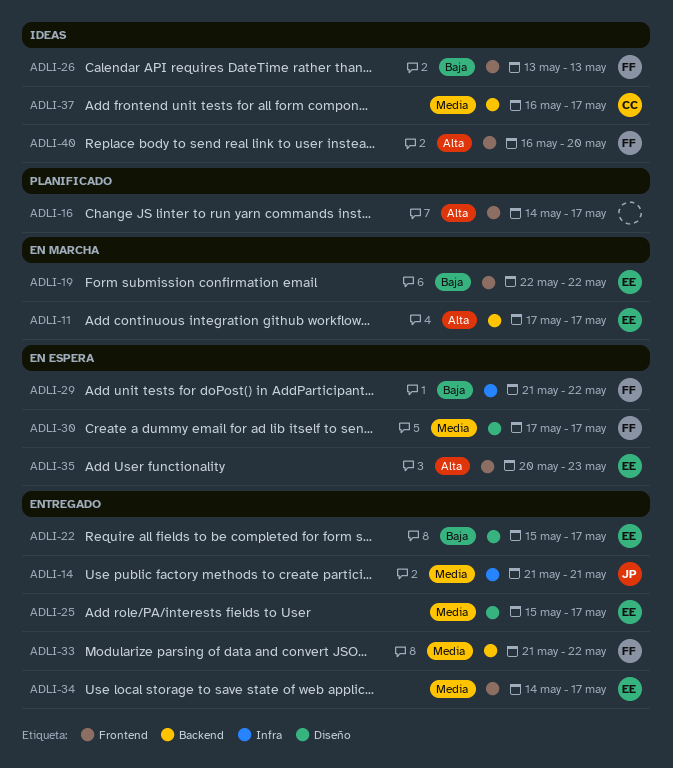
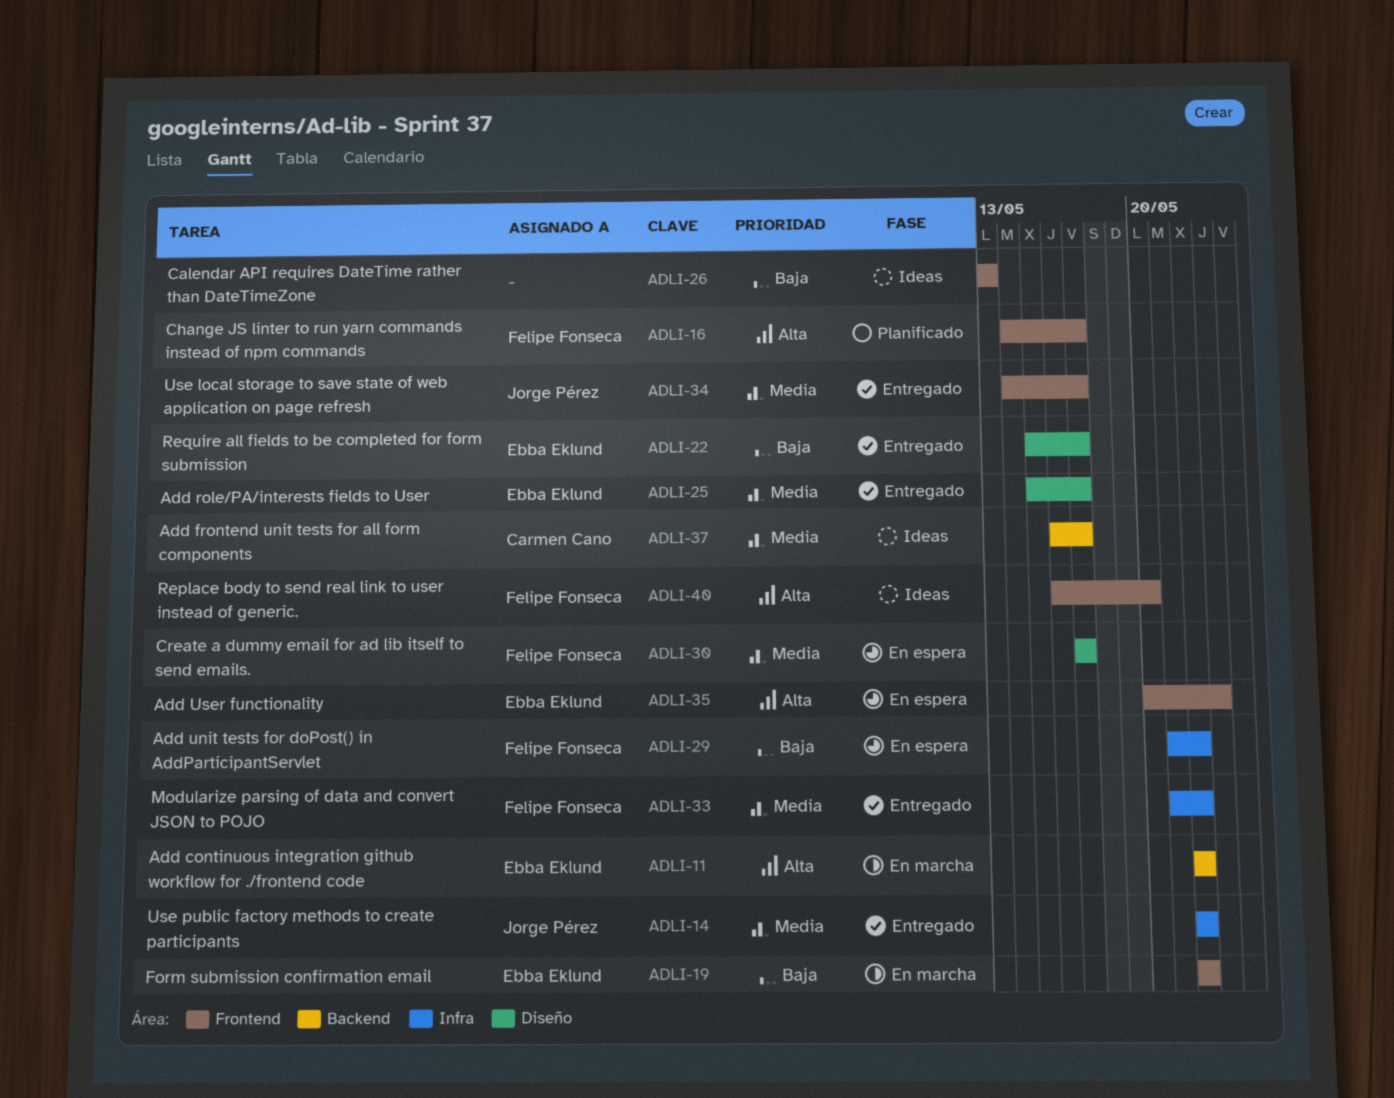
ADLI-11, start: May 17 -> May 22
ADLI-11, due: May 17 -> May 22
ADLI-14, start: May 21 -> May 22
ADLI-14, due: May 21 -> May 22
ADLI-16, owner: none -> Felipe Fonseca
ADLI-26, owner: Felipe Fonseca -> none
ADLI-33, label: Backend -> Infra
ADLI-34, owner: Ebba Eklund -> Jorge Pérez

